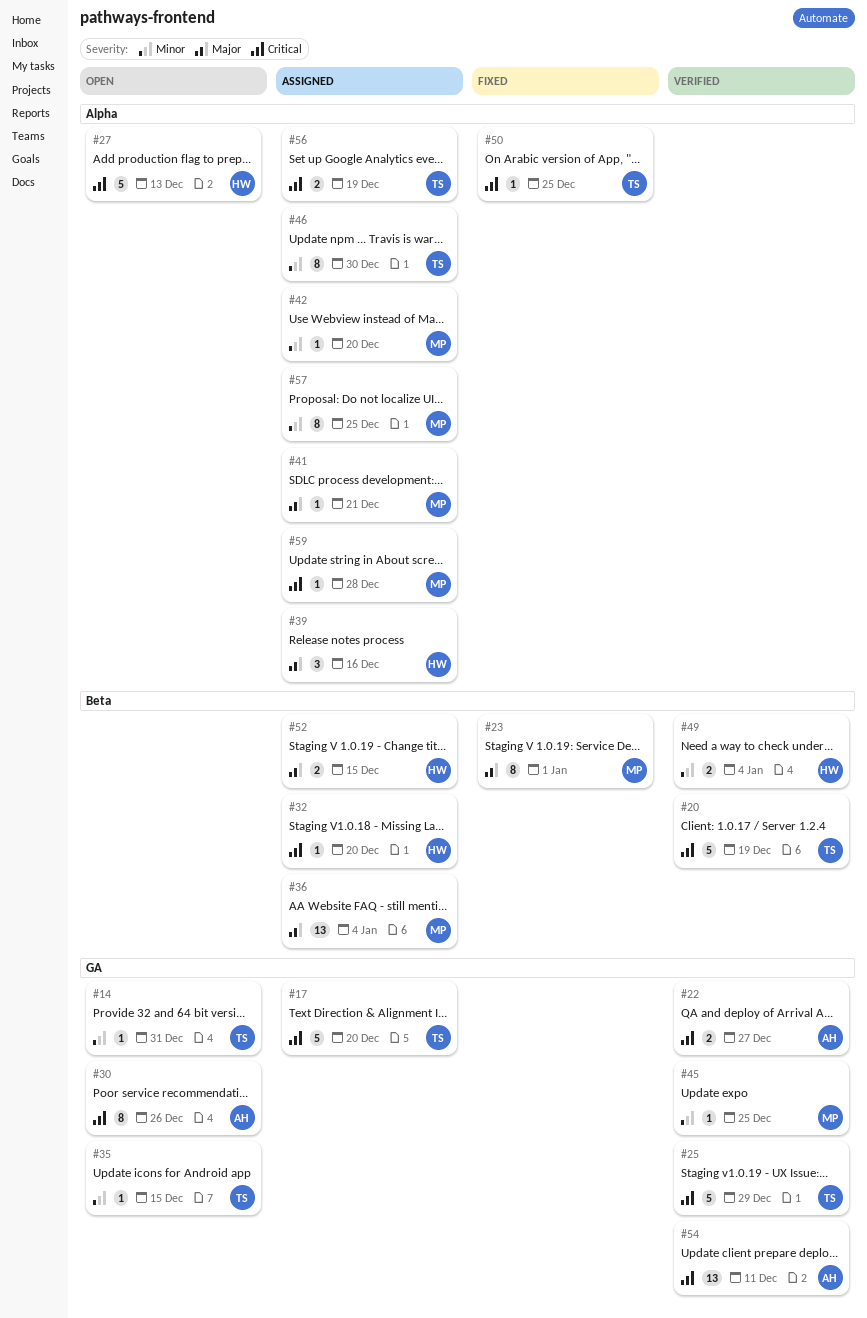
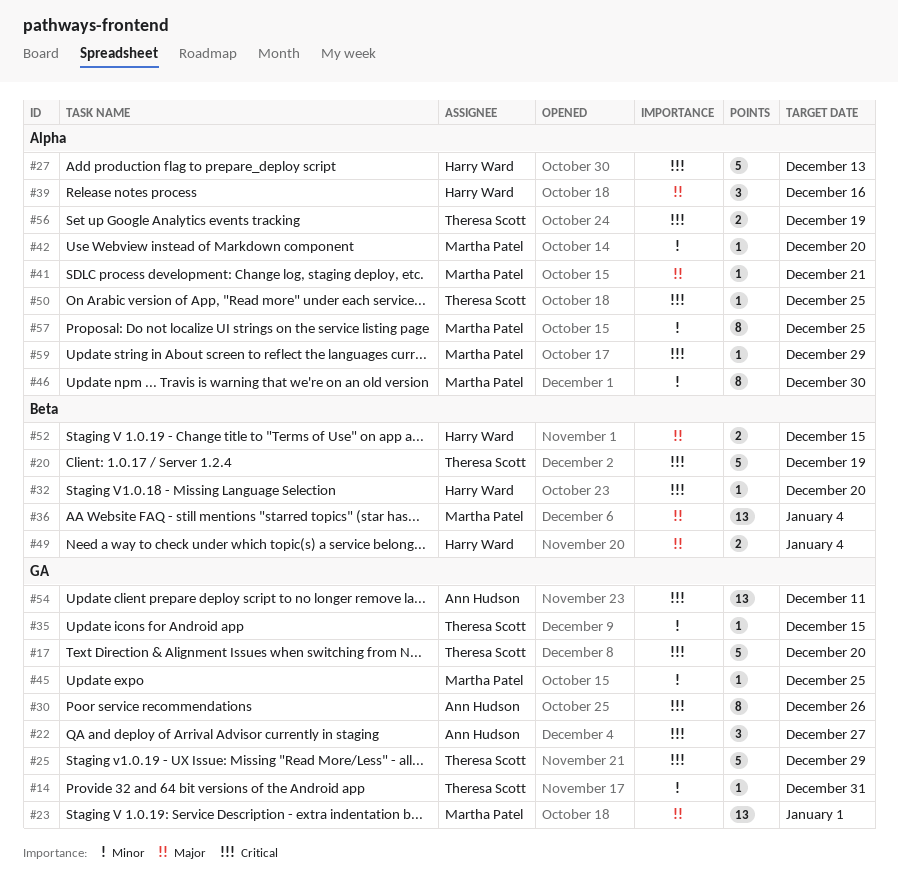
#22, estimate: 2 -> 3
#23, label: Beta -> GA
#23, estimate: 8 -> 13
#46, owner: Theresa Scott -> Martha Patel
#49, priority: Minor -> Major
#59, due: Dec 28 -> Dec 29

